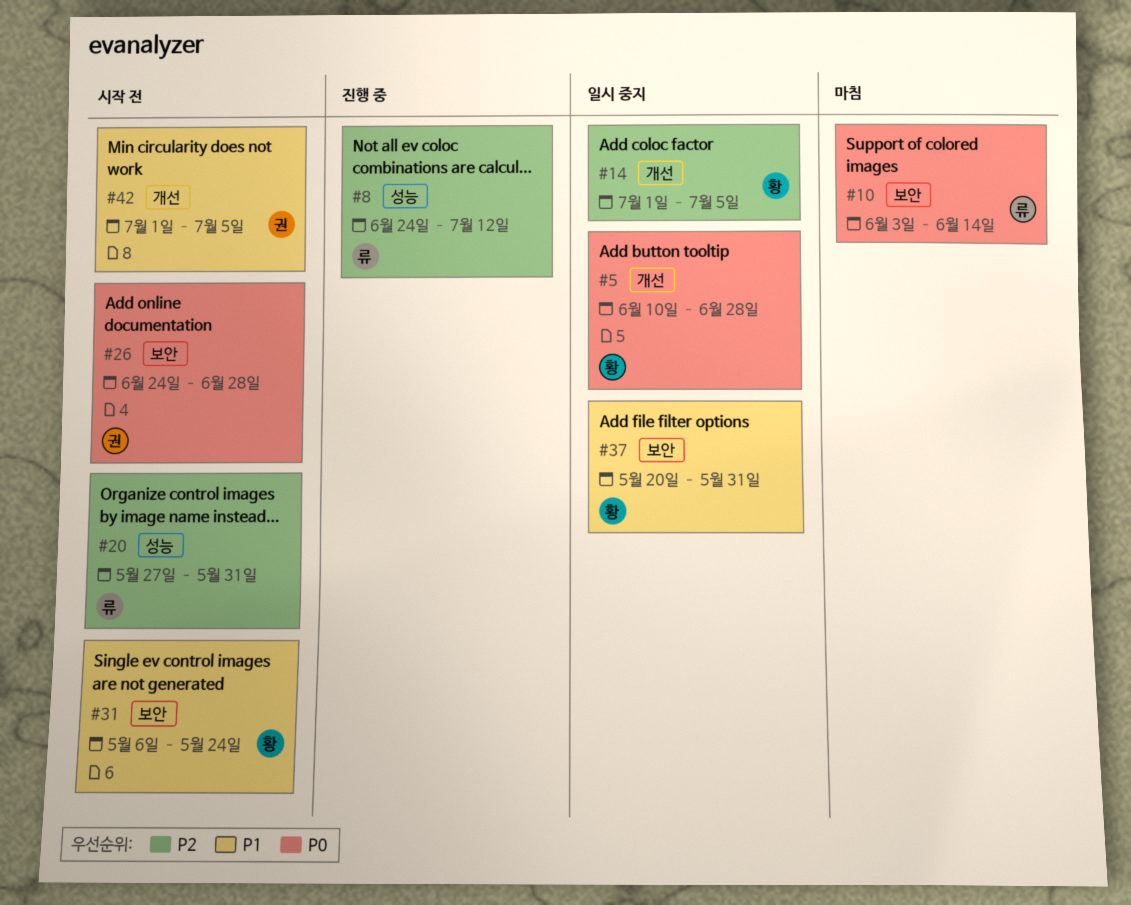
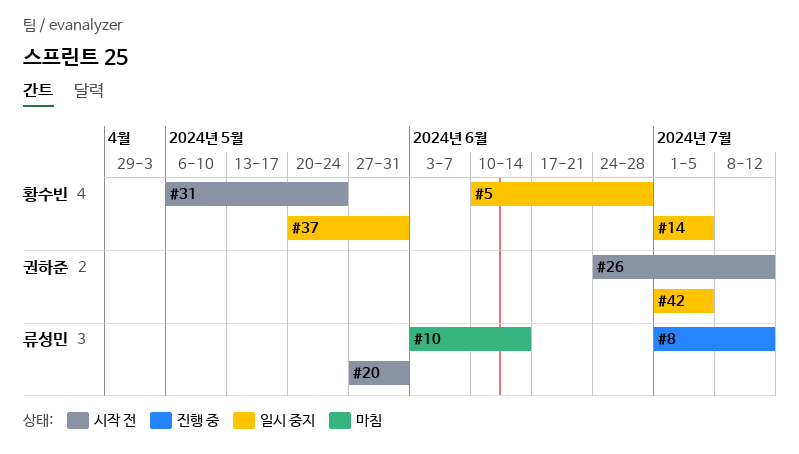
#8, start: Jun 24 -> Jul 1
#26, due: Jun 28 -> Jul 12
#42, status: 시작 전 -> 일시 중지

